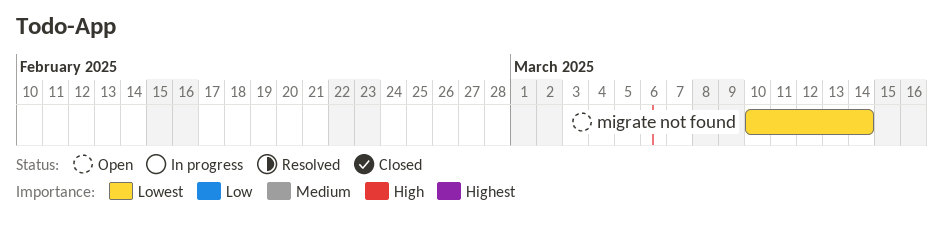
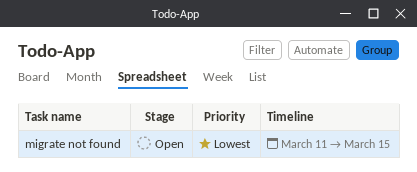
migrate not found, start: Mar 10 -> Mar 11
migrate not found, due: Mar 14 -> Mar 15

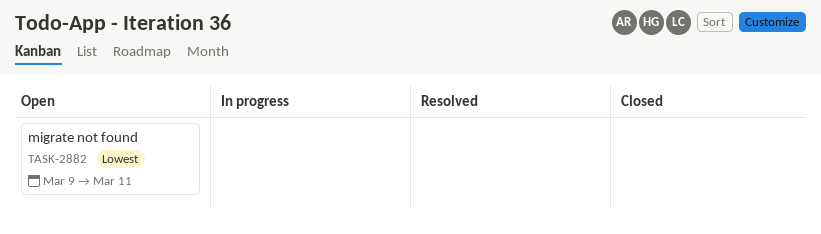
migrate not found, start: Mar 11 -> Mar 9
migrate not found, due: Mar 15 -> Mar 11

